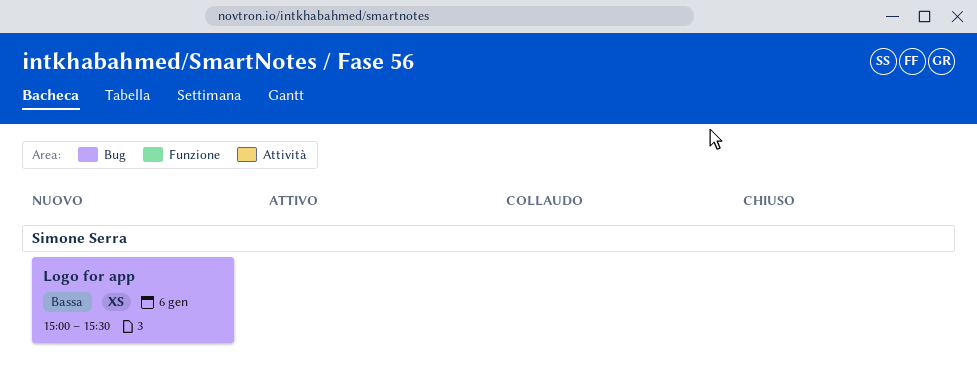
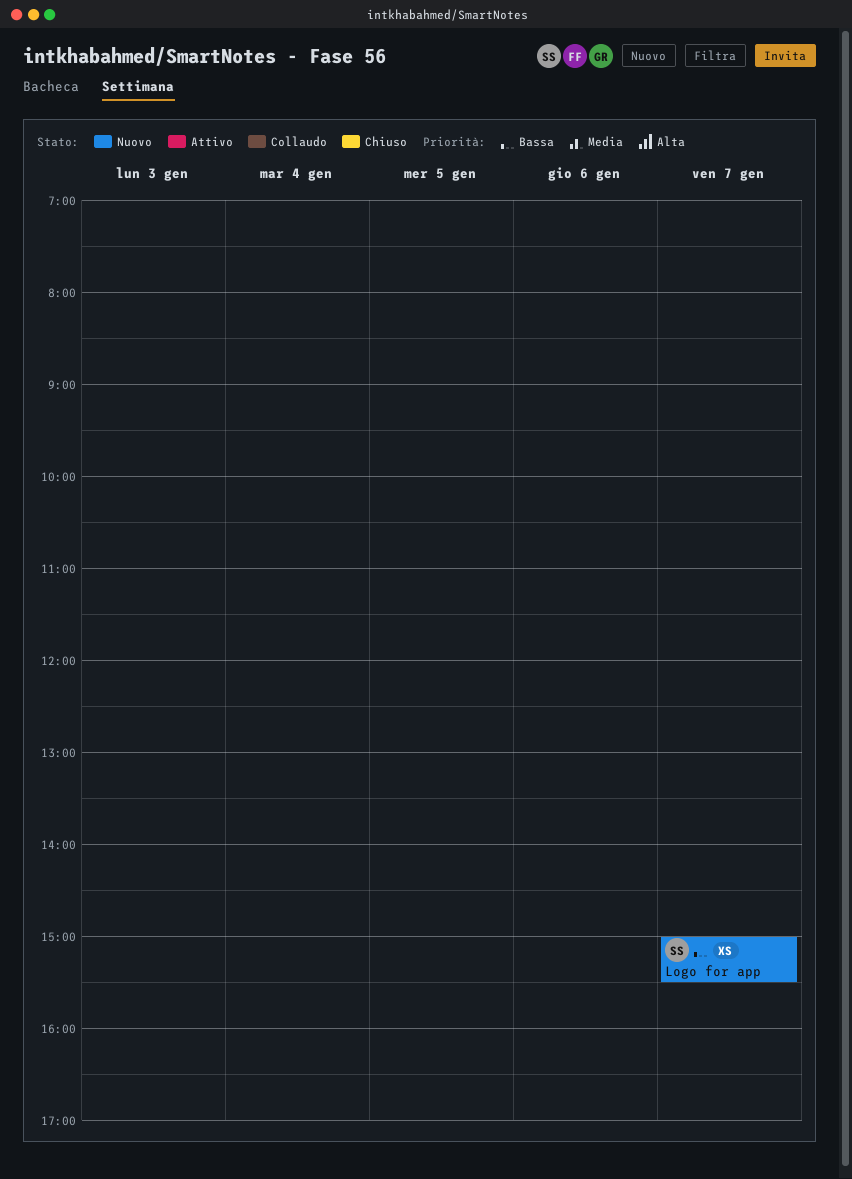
Logo for app, day: Jan 6 -> Jan 7

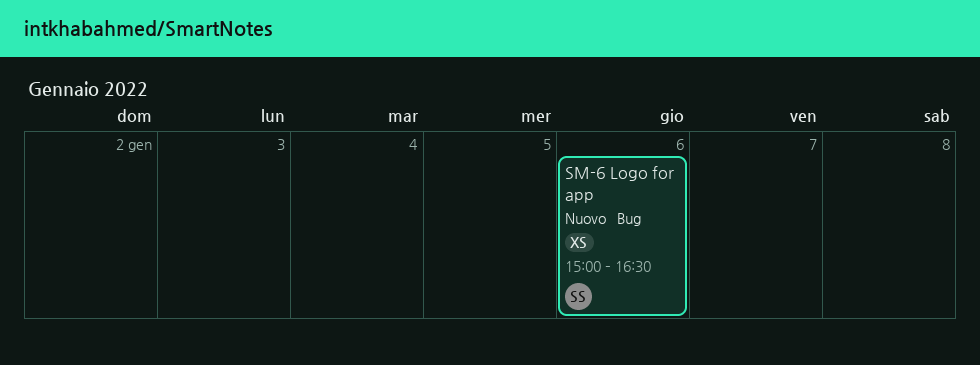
Logo for app, day: Jan 7 -> Jan 6
Logo for app, ends: 15:30 -> 16:30

